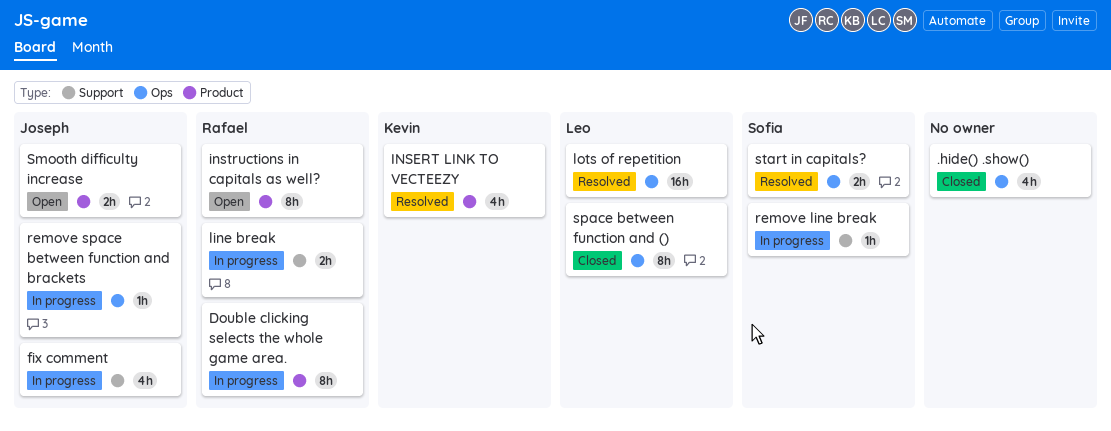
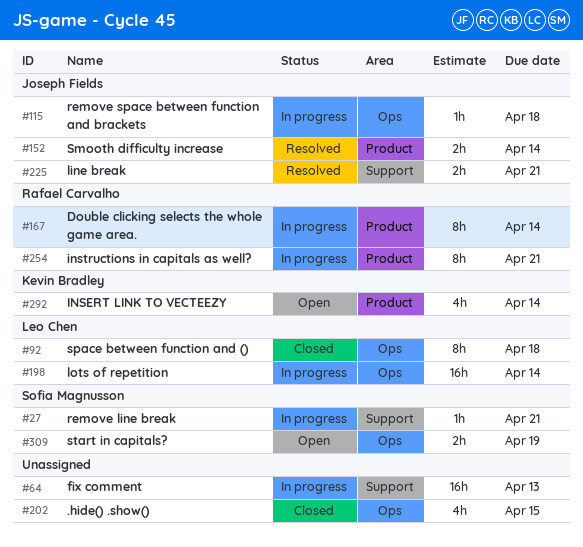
fix comment, owner: Joseph Fields -> none
fix comment, estimate: 4h -> 16h
INSERT LINK TO VECTEEZY, status: Resolved -> Open
instructions in capitals as well?, status: Open -> In progress
line break, status: In progress -> Resolved
line break, owner: Rafael Carvalho -> Joseph Fields
lots of repetition, status: Resolved -> In progress
Smooth difficulty increase, status: Open -> Resolved
start in capitals?, status: Resolved -> Open

